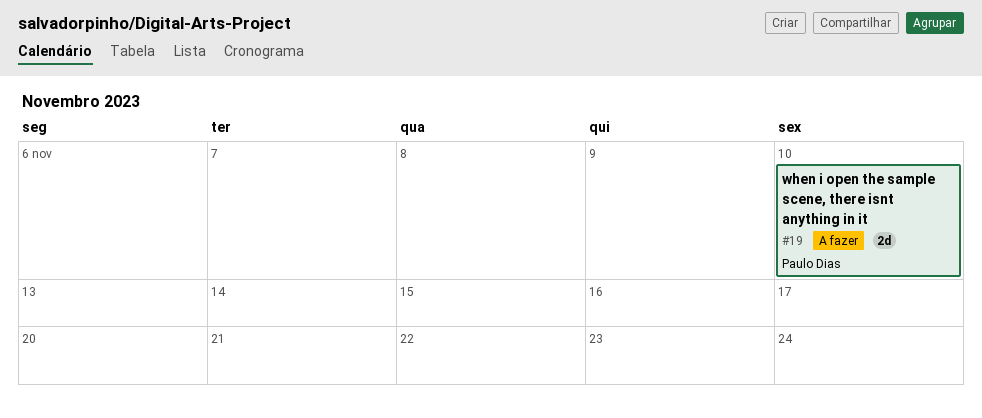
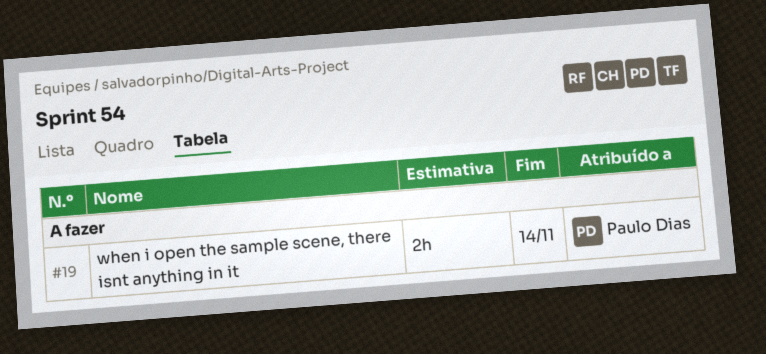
#19, estimate: 2d -> 2h
#19, due: Nov 10 -> Nov 14

